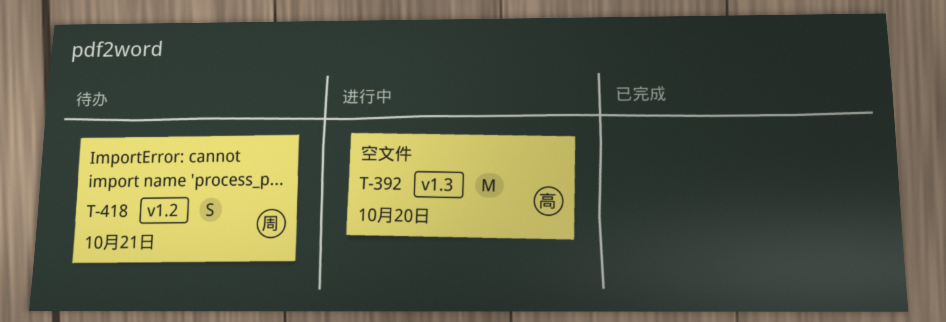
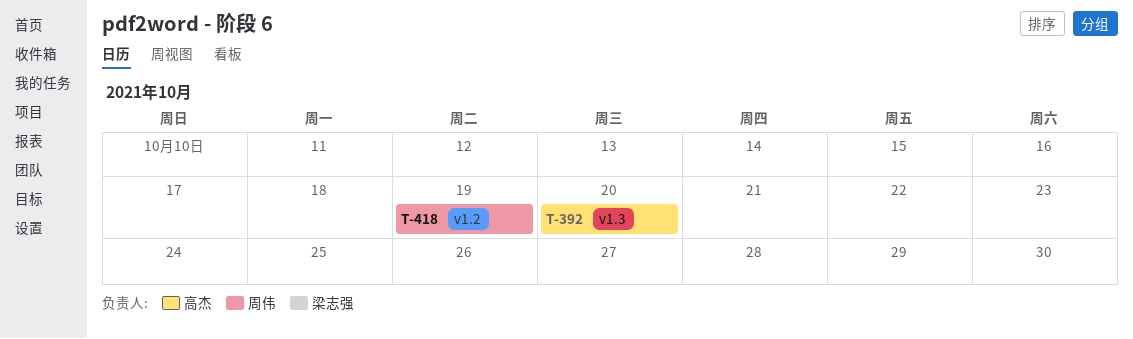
T-418, due: Oct 21 -> Oct 19

